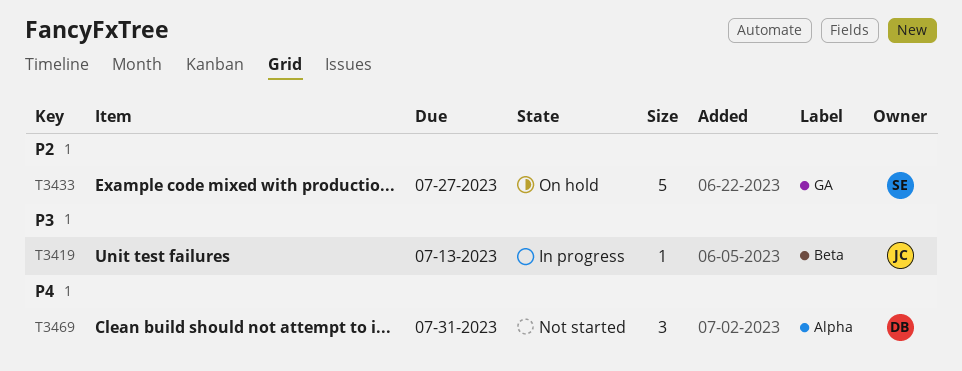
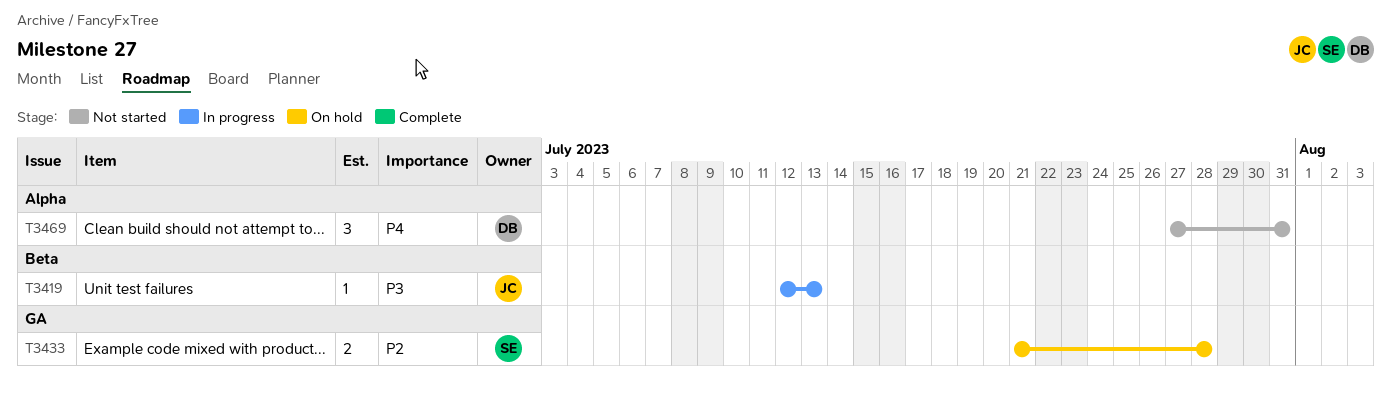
T3433, estimate: 5 -> 2
T3433, due: Jul 27 -> Jul 28

